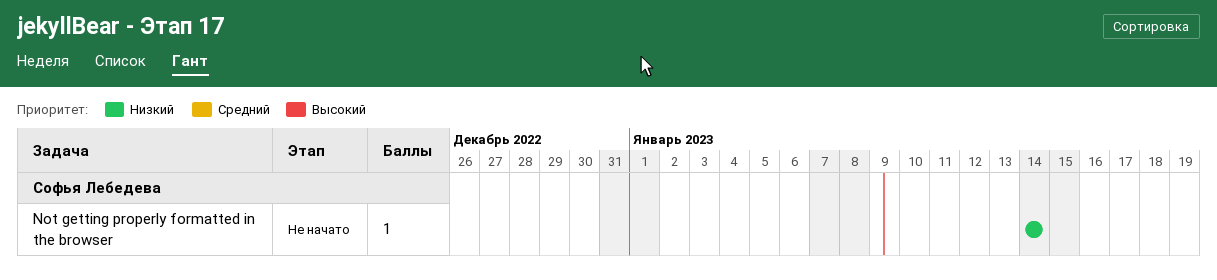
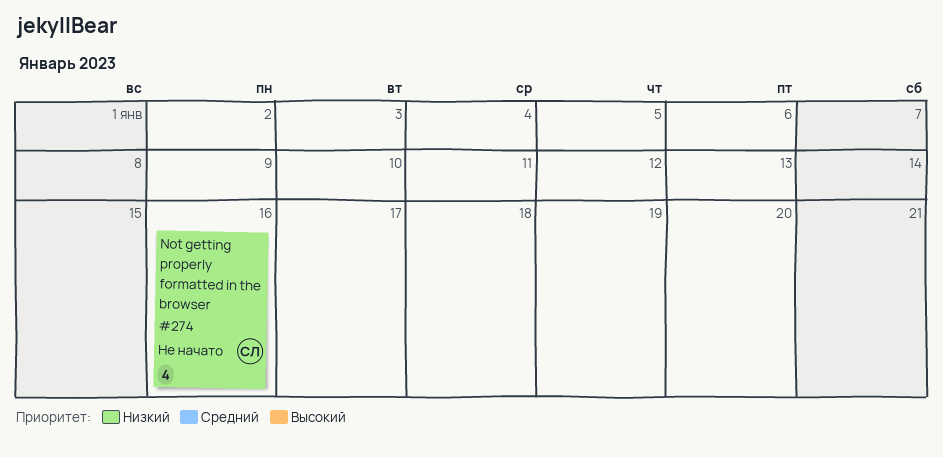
Not getting properly formatted in the browser, estimate: 1 -> 4
Not getting properly formatted in the browser, due: Jan 14 -> Jan 16

